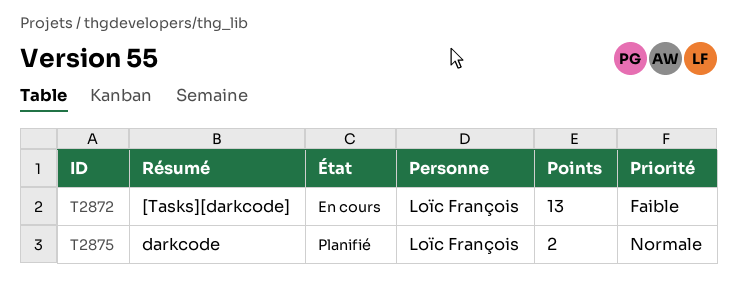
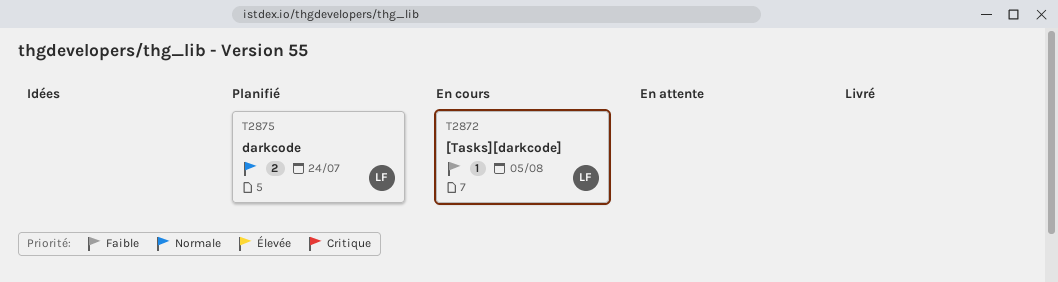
T2872, estimate: 13 -> 1

